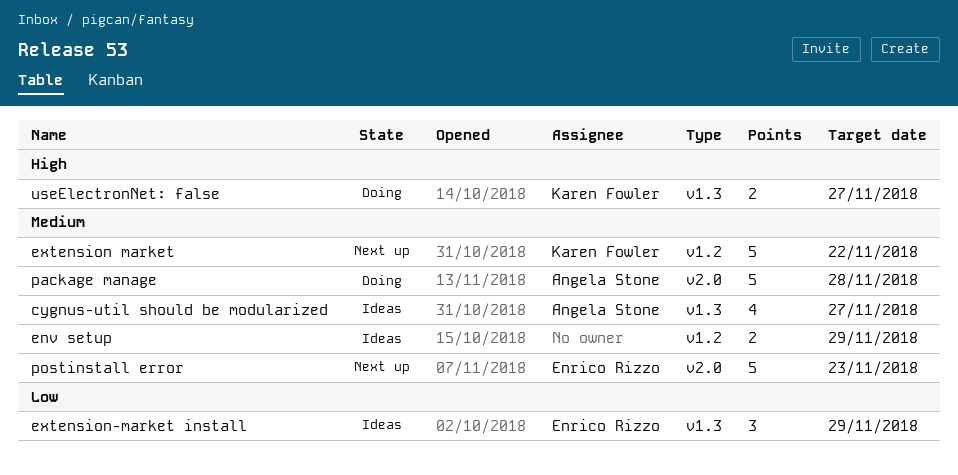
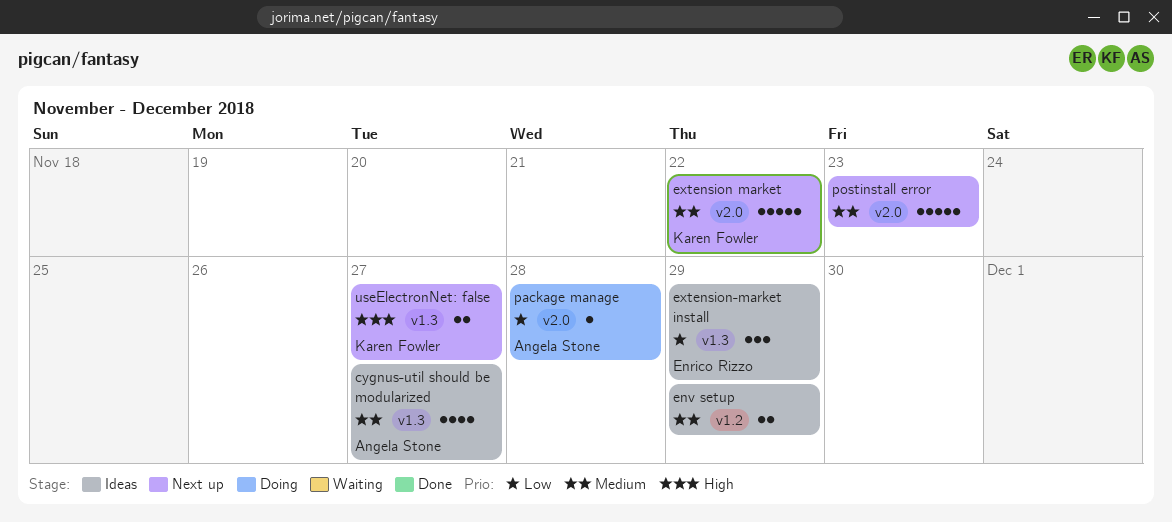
extension market, label: v1.2 -> v2.0
package manage, priority: Medium -> Low
package manage, estimate: 5 -> 1
postinstall error, owner: Enrico Rizzo -> none
useElectronNet: false, status: Doing -> Next up

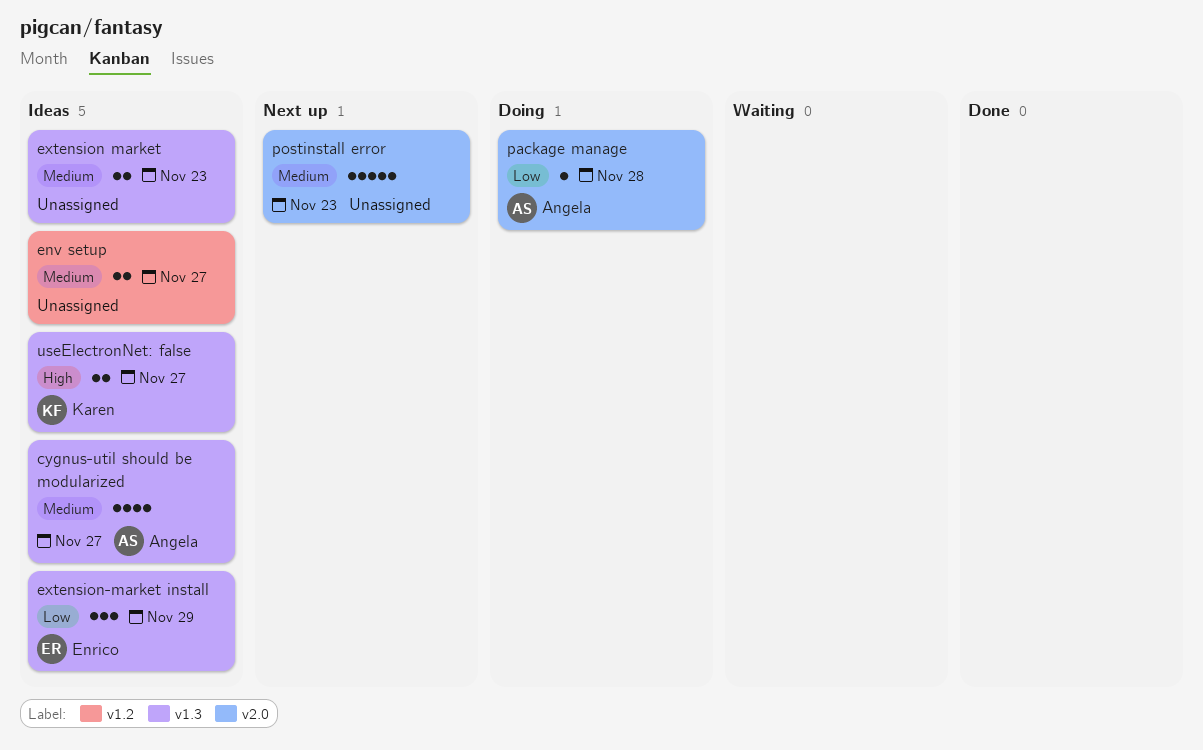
env setup, due: Nov 29 -> Nov 27
extension market, status: Next up -> Ideas
extension market, owner: Karen Fowler -> none
extension market, label: v2.0 -> v1.3
extension market, estimate: 5 -> 2
extension market, due: Nov 22 -> Nov 23
useElectronNet: false, status: Next up -> Ideas

